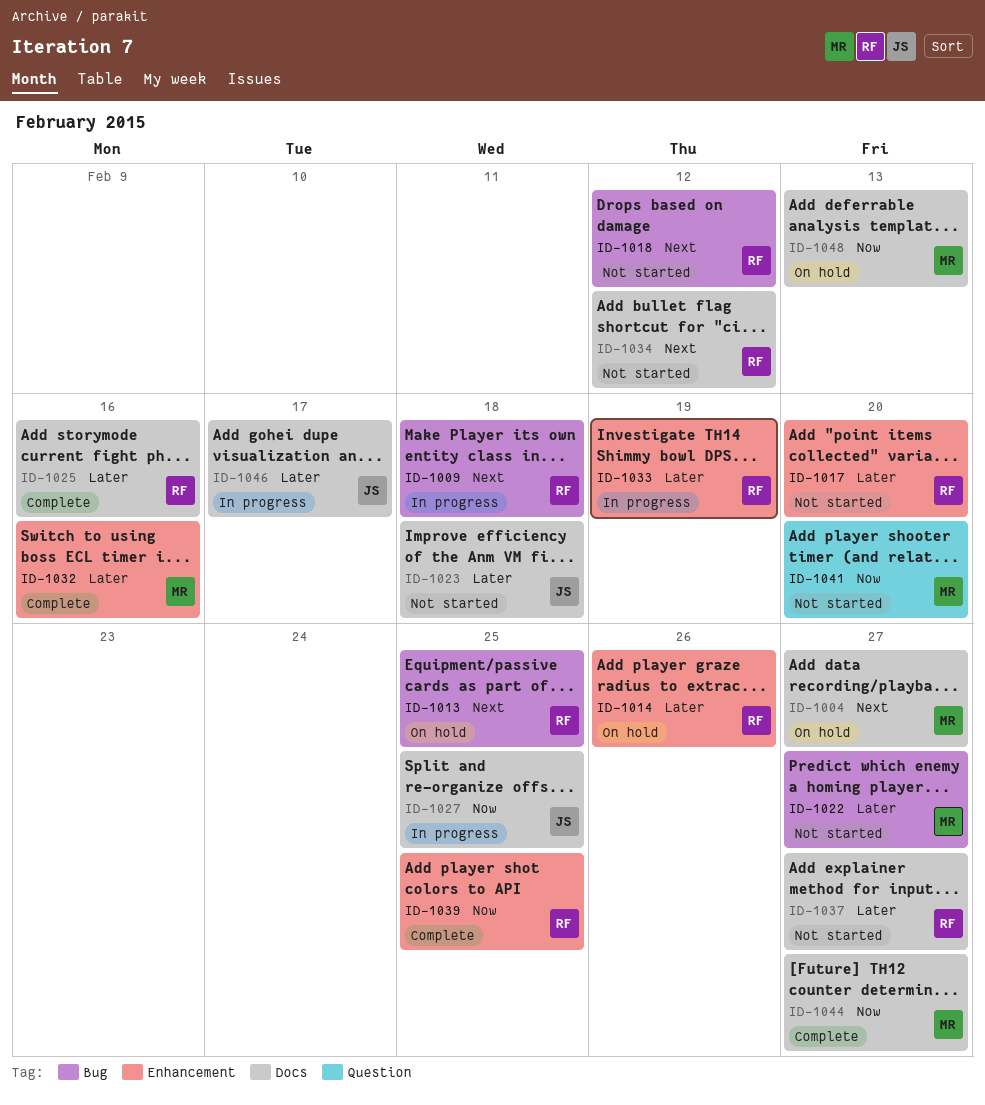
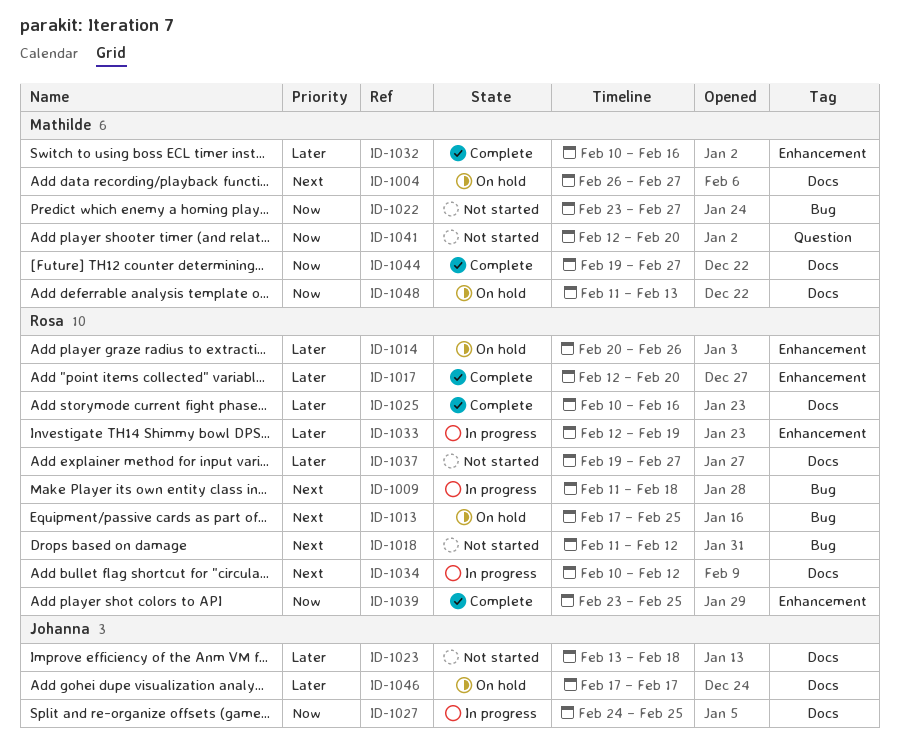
ID-1017, status: Not started -> Complete
ID-1022, priority: Later -> Now
ID-1034, status: Not started -> In progress
ID-1046, status: In progress -> On hold

